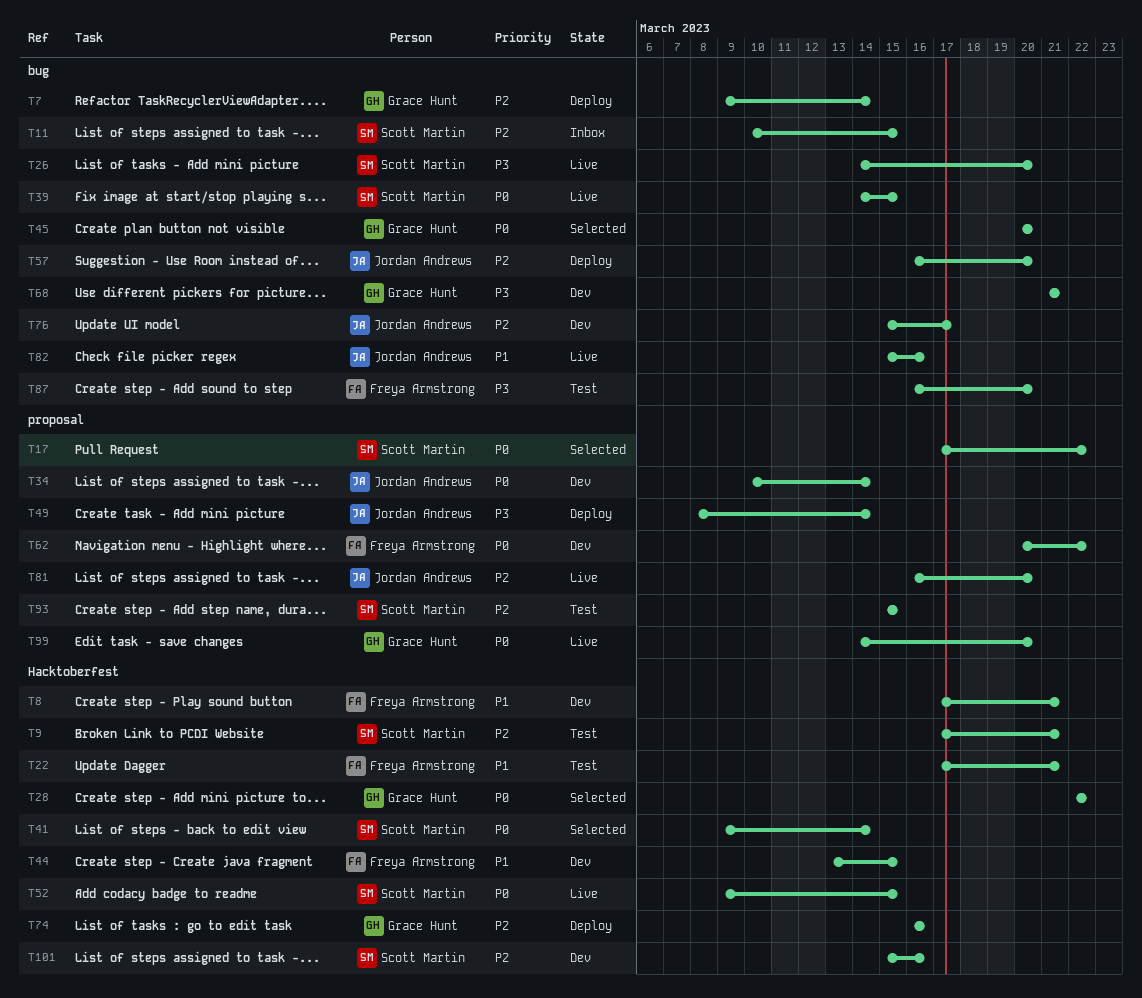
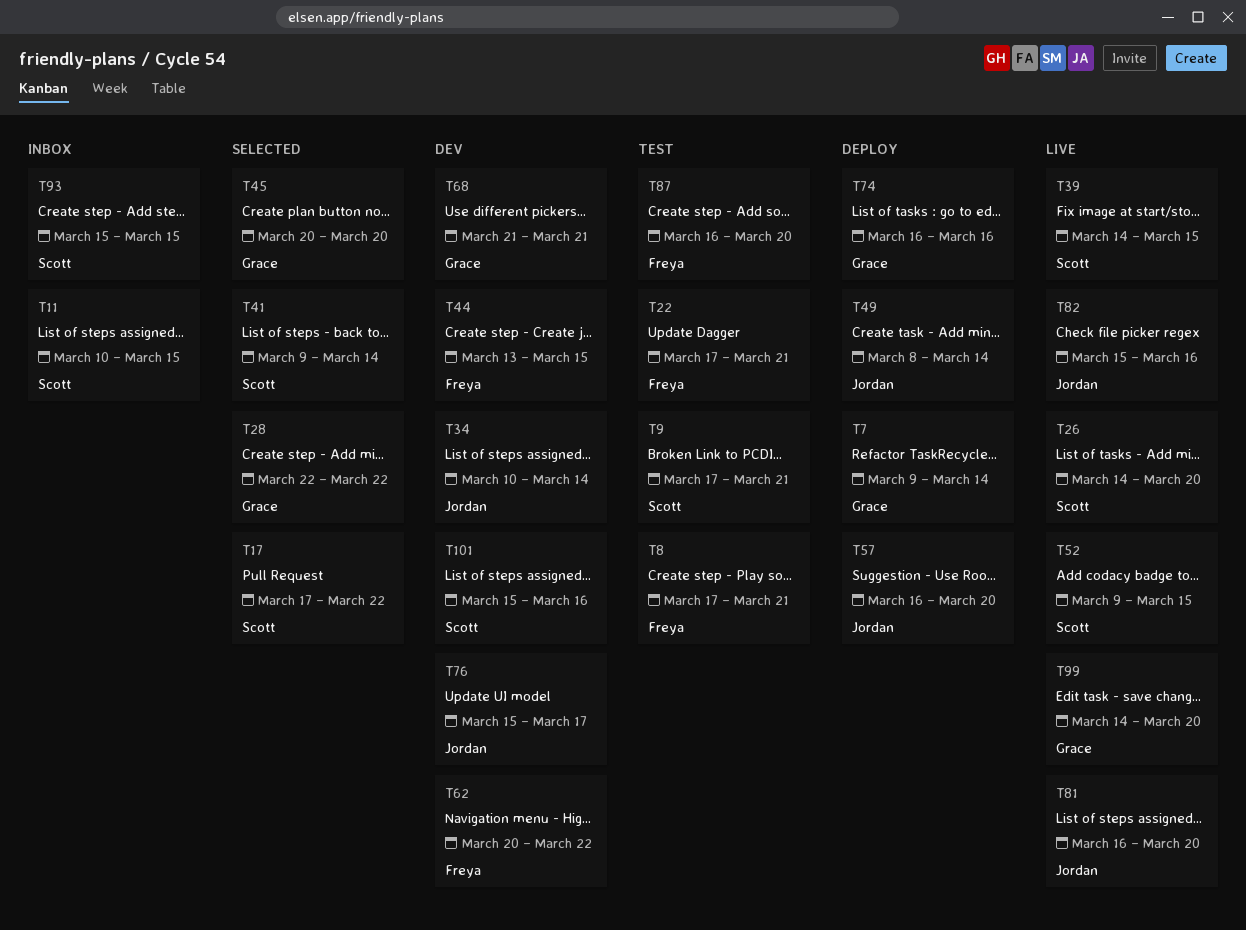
T8, status: Dev -> Test
T93, status: Test -> Inbox

